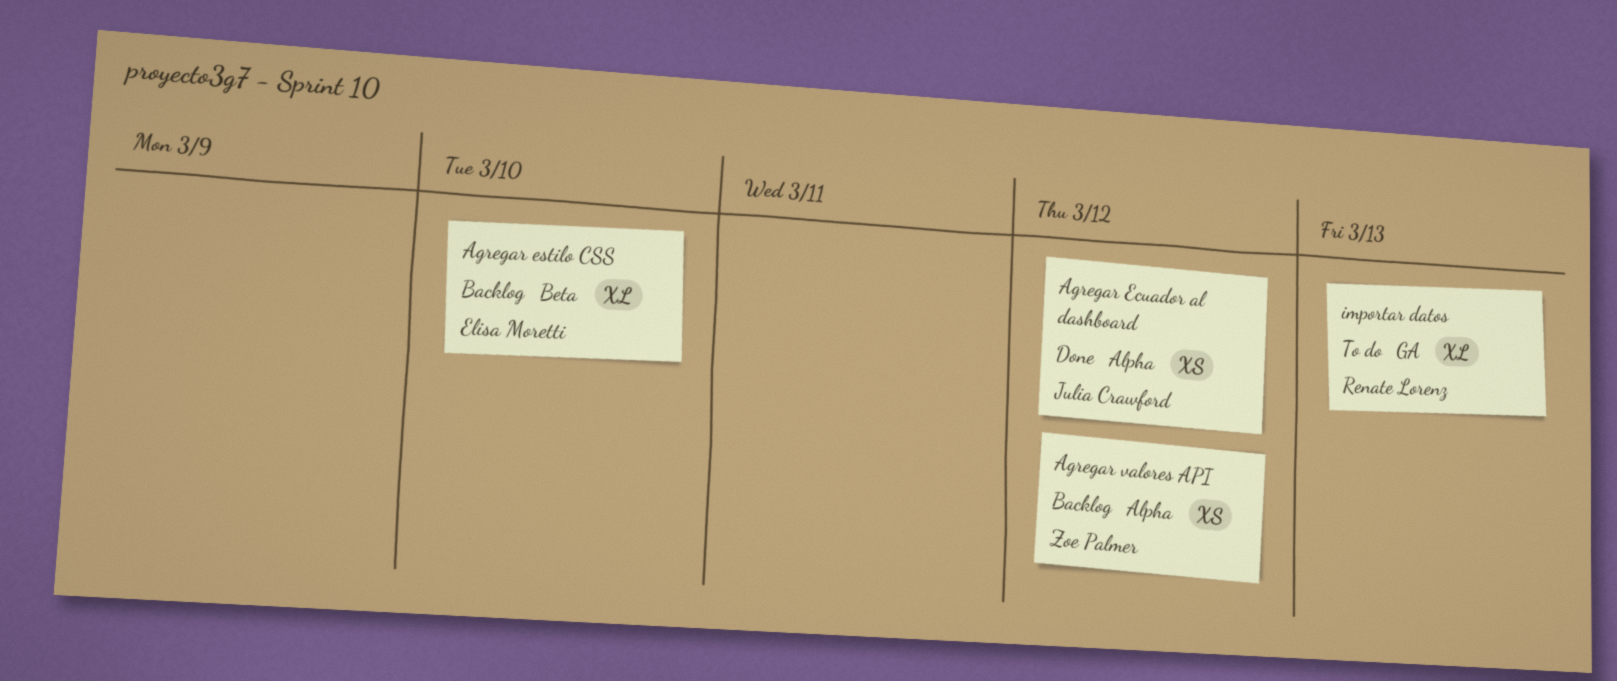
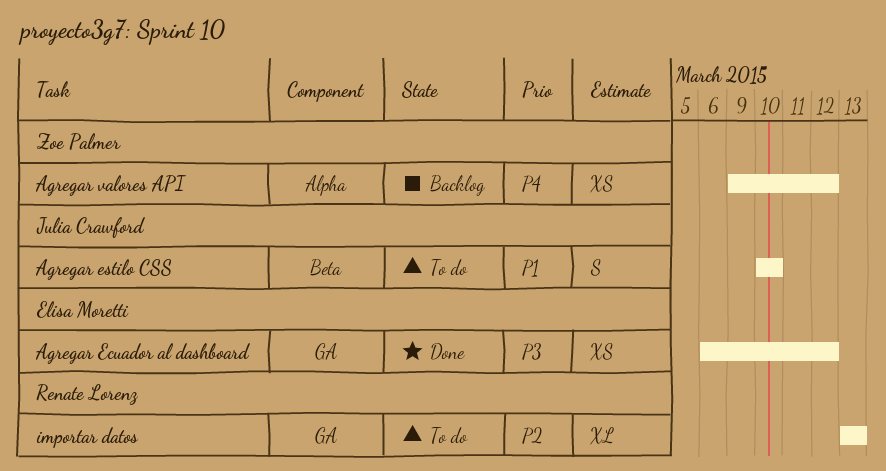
Agregar Ecuador al dashboard, owner: Julia Crawford -> Elisa Moretti
Agregar Ecuador al dashboard, label: Alpha -> GA
Agregar estilo CSS, status: Backlog -> To do
Agregar estilo CSS, owner: Elisa Moretti -> Julia Crawford
Agregar estilo CSS, estimate: XL -> S

